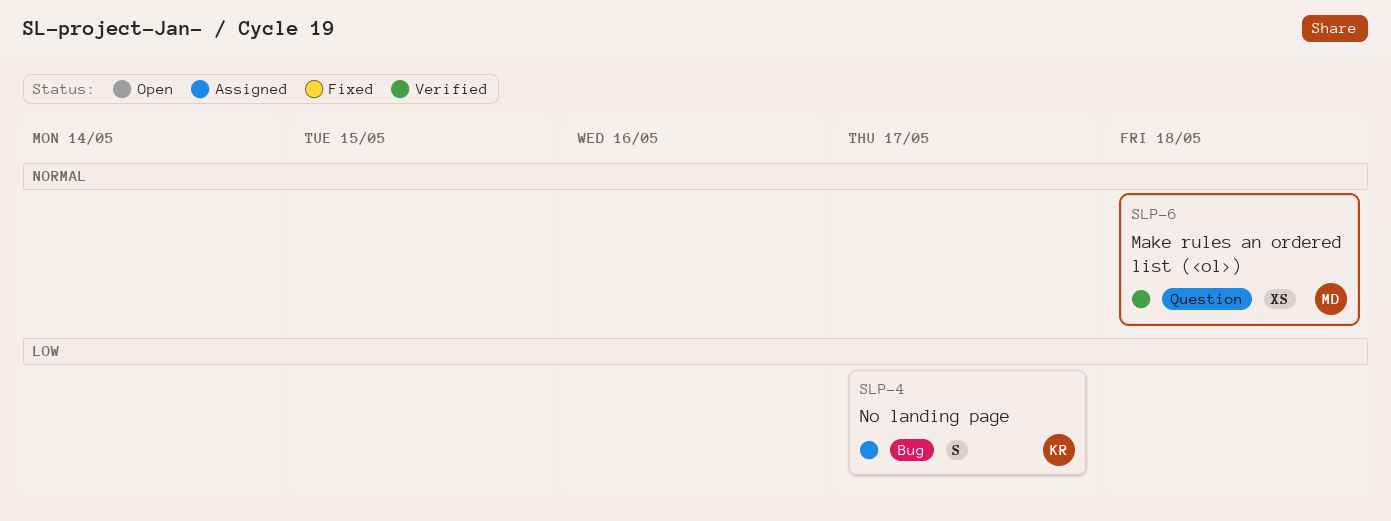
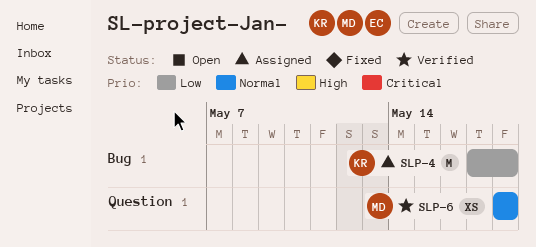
SLP-4, estimate: S -> M
SLP-4, due: May 17 -> May 18

